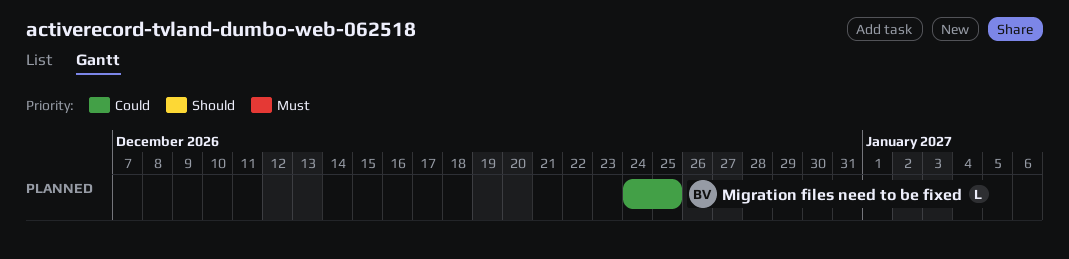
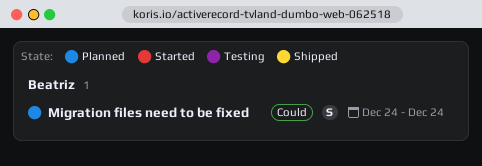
Migration files need to be fixed, estimate: L -> S
Migration files need to be fixed, due: Dec 25 -> Dec 24

